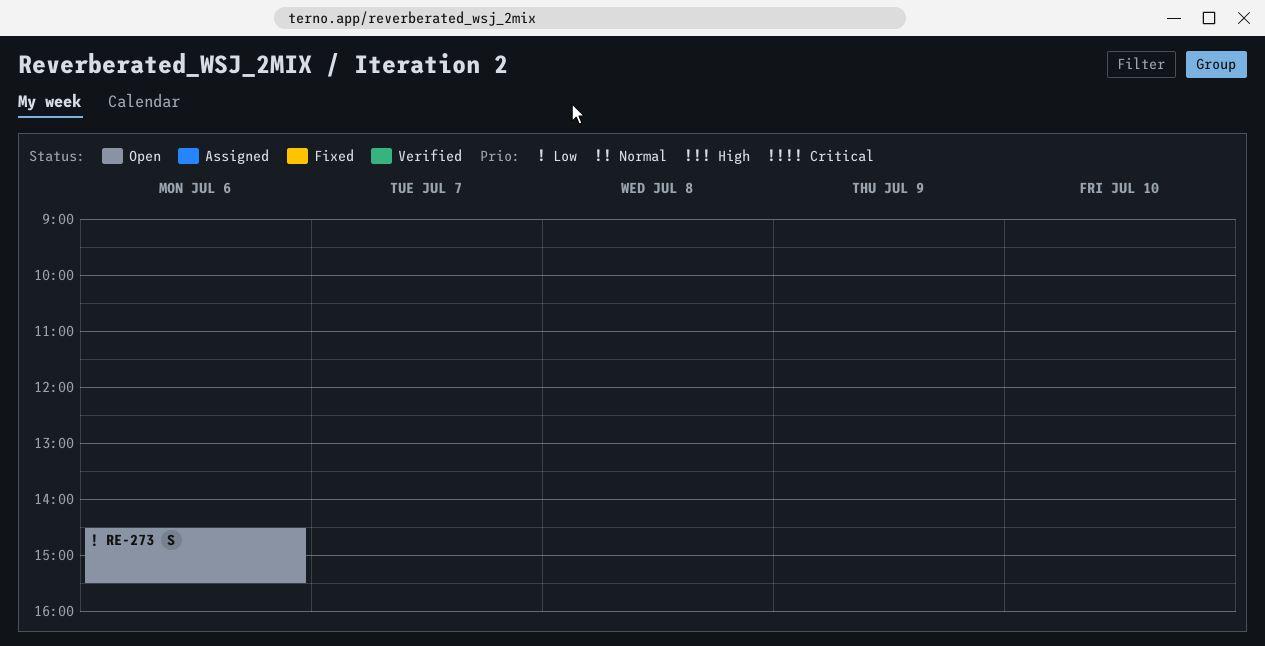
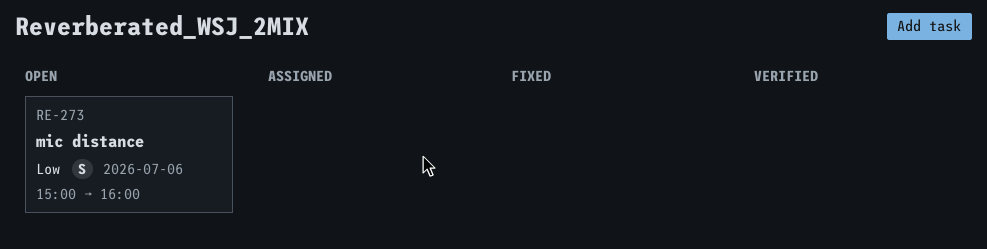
RE-273, begins: 14:30 -> 15:00
RE-273, ends: 15:30 -> 16:00

